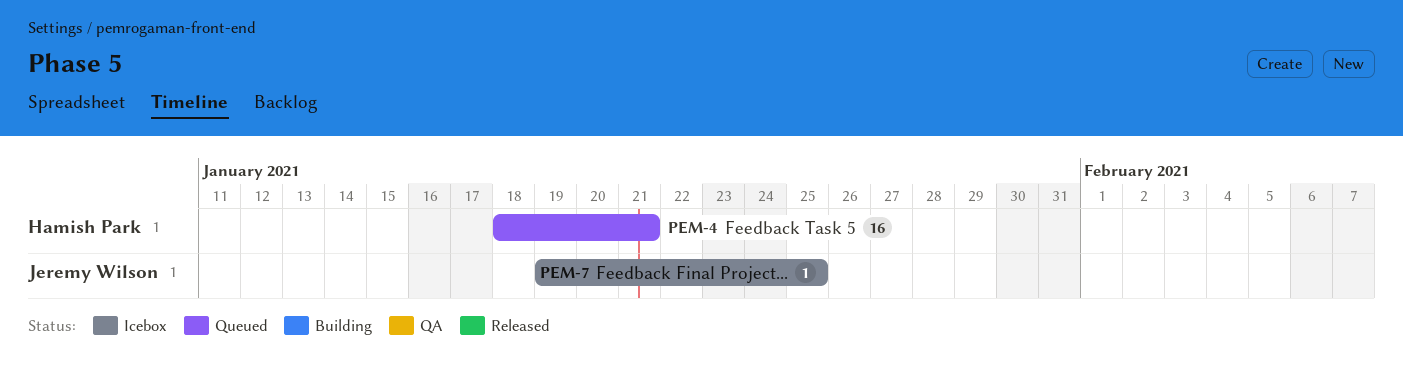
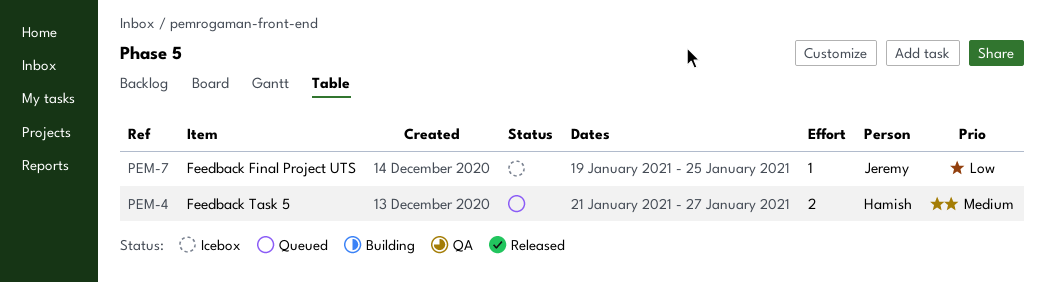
PEM-4, estimate: 16 -> 2
PEM-4, start: Jan 18 -> Jan 21
PEM-4, due: Jan 21 -> Jan 27

